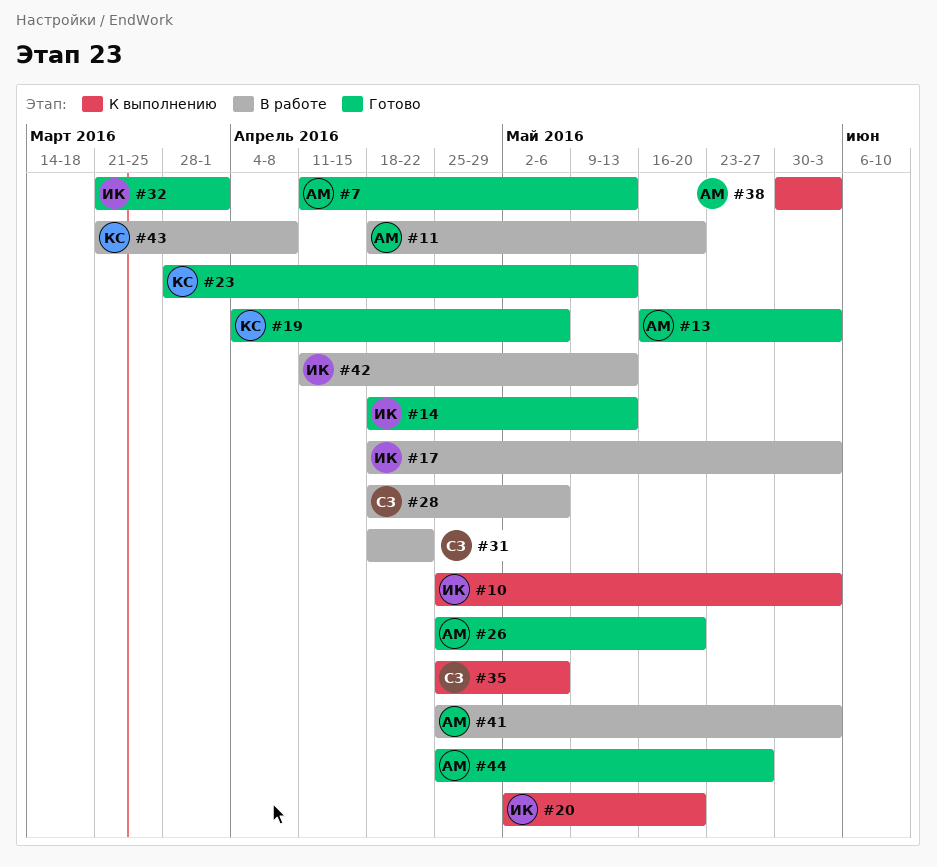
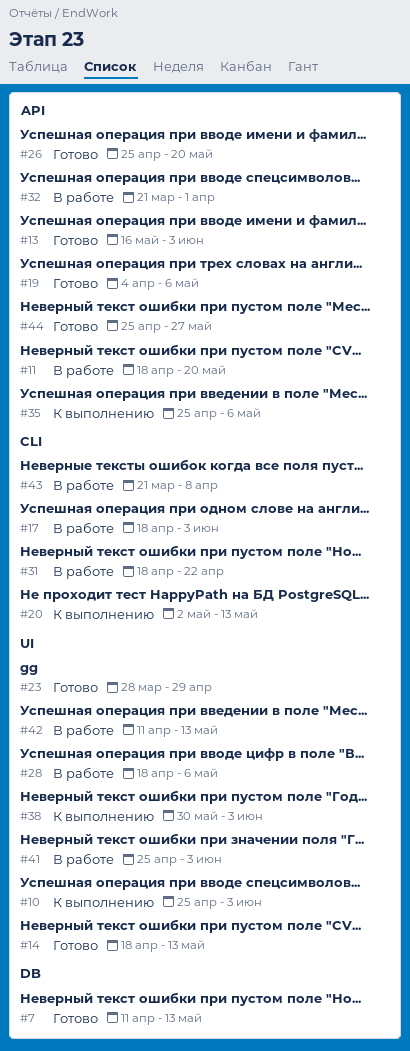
#20, due: May 20 -> May 13
#23, due: May 13 -> Apr 29
#32, status: Готово -> В работе

